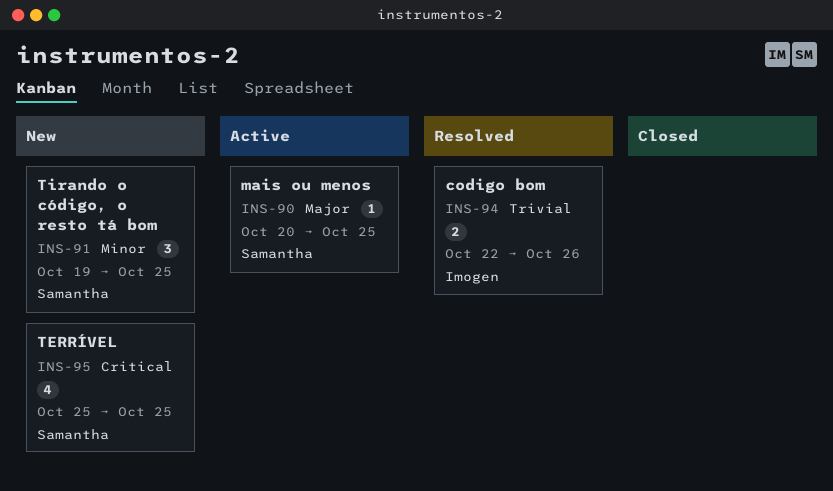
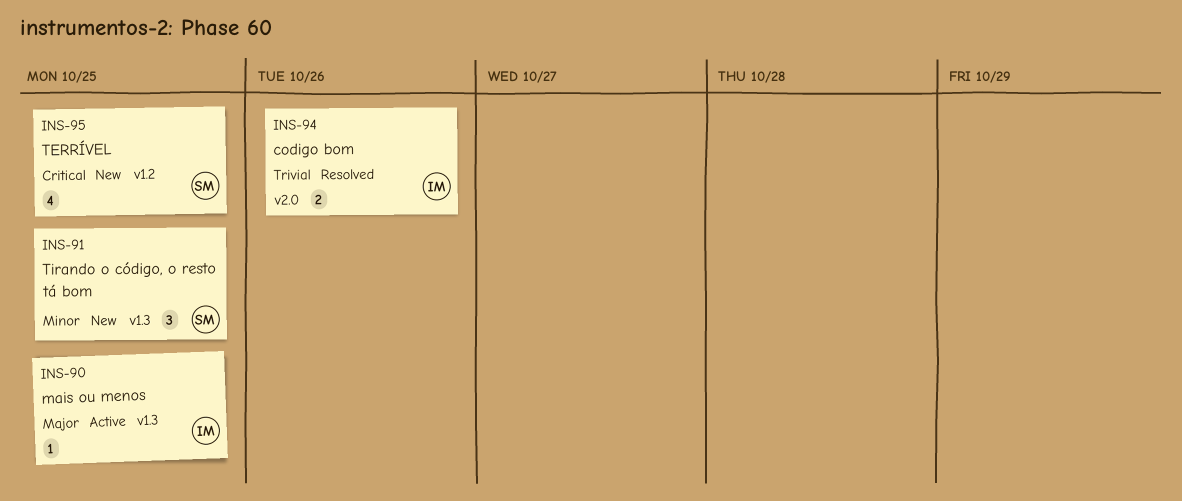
INS-90, owner: Samantha -> Imogen

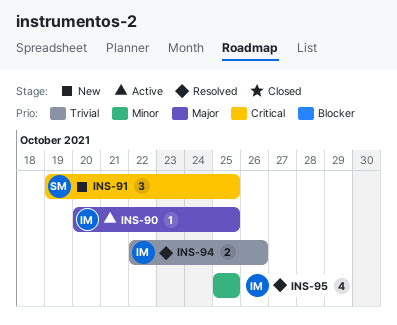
INS-91, priority: Minor -> Critical
INS-95, status: New -> Resolved
INS-95, owner: SM -> IM
INS-95, priority: Critical -> Minor

